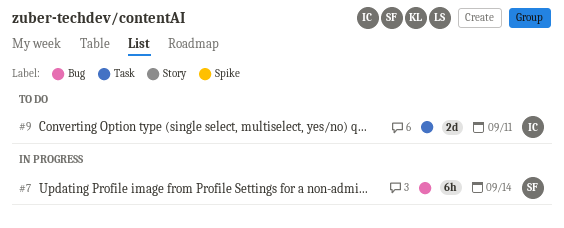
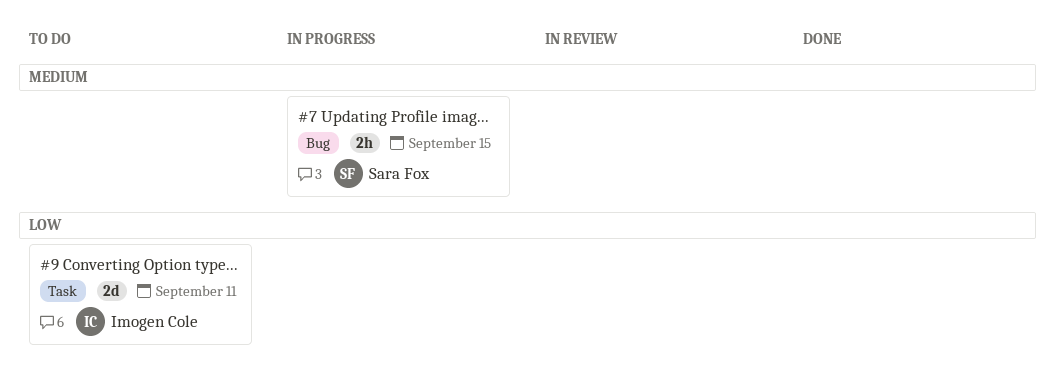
#7, estimate: 6h -> 2h
#7, due: Sep 14 -> Sep 15

